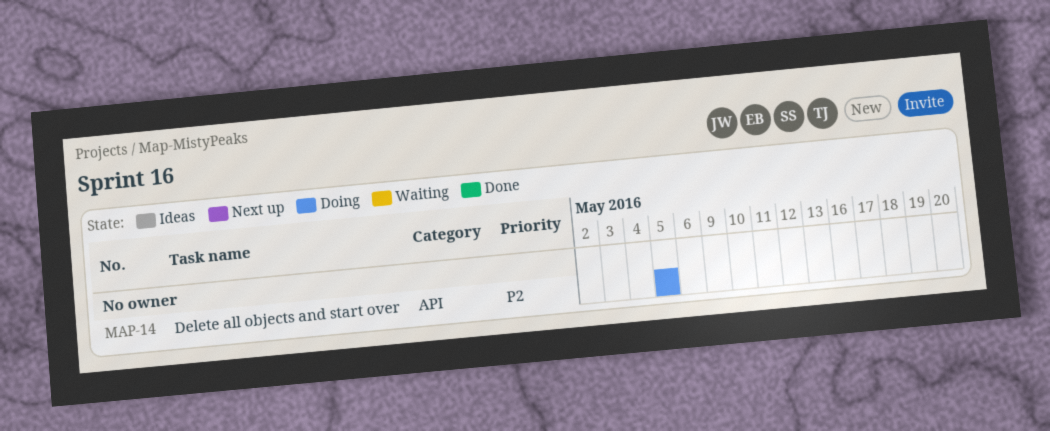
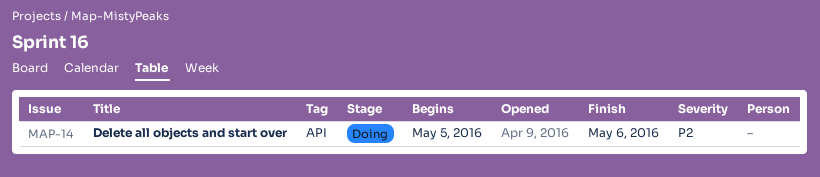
MAP-14, due: May 5 -> May 6

